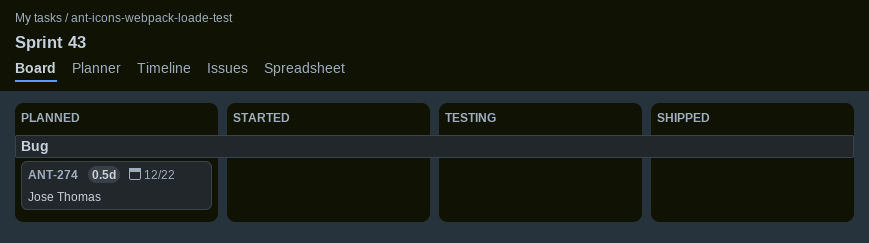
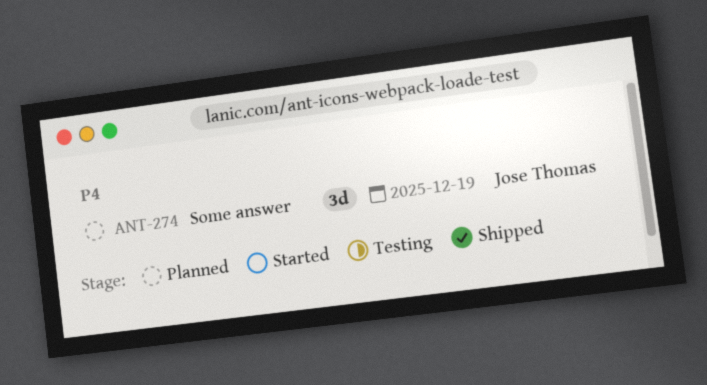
ANT-274, estimate: 0.5d -> 3d
ANT-274, due: Dec 22 -> Dec 19

